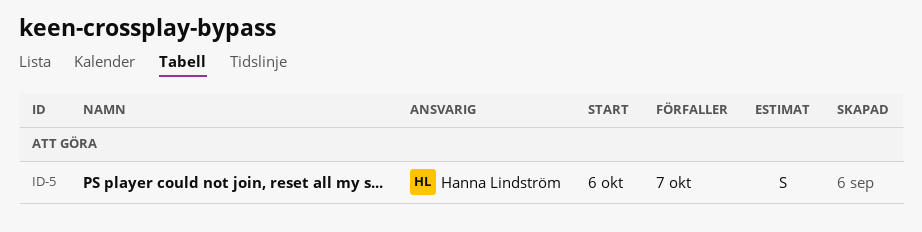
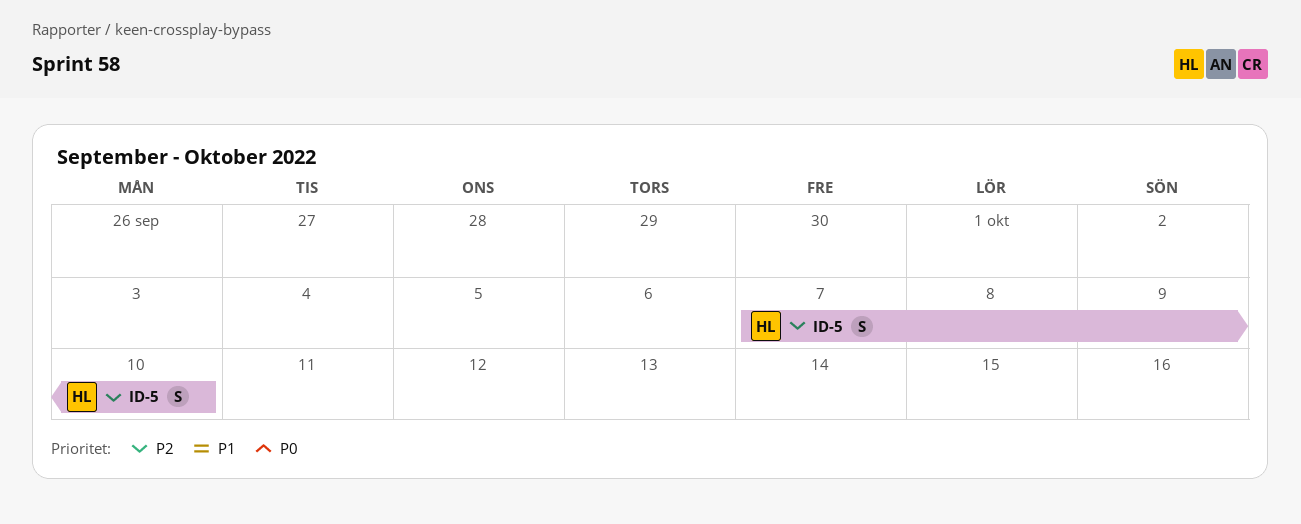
ID-5, start: Oct 6 -> Oct 7
ID-5, due: Oct 7 -> Oct 10

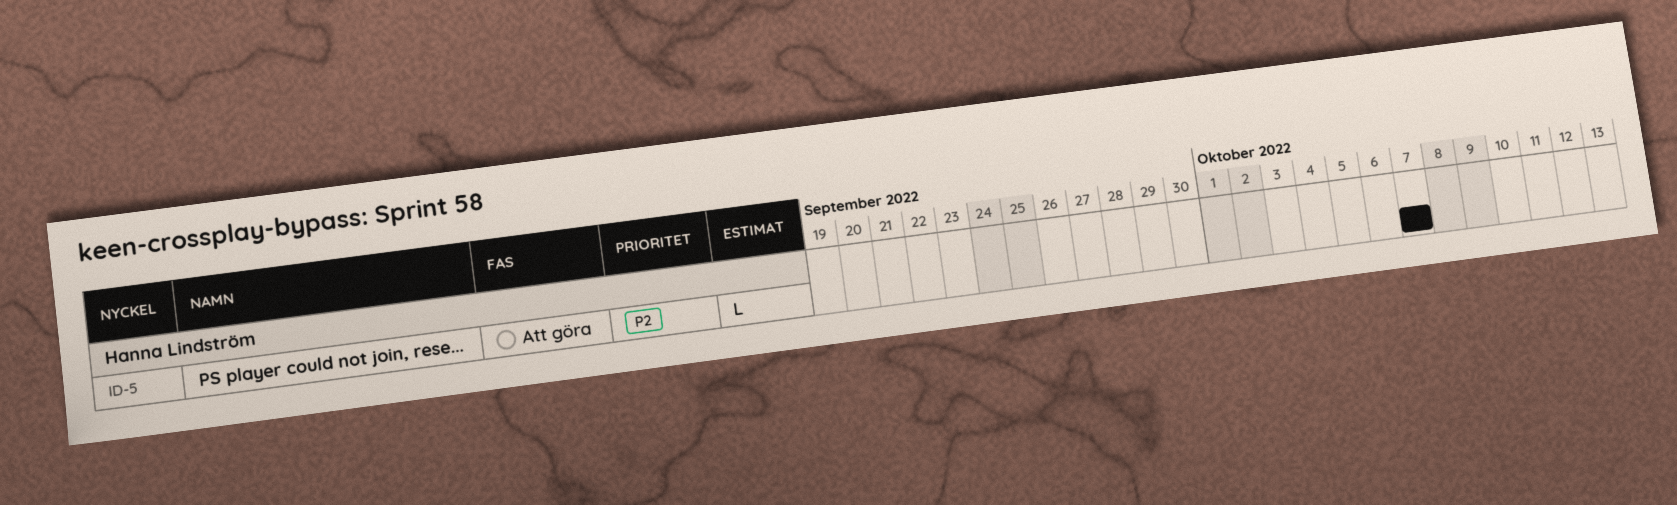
ID-5, estimate: S -> L
ID-5, due: Oct 10 -> Oct 7

